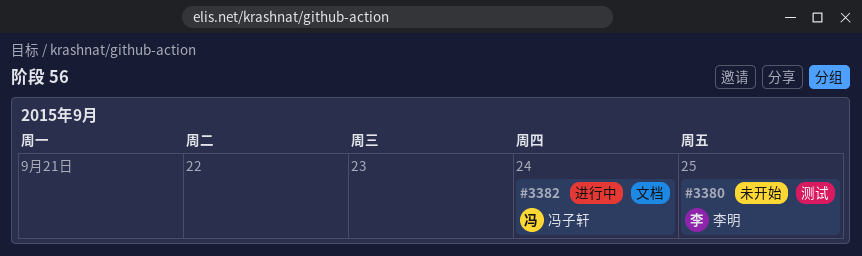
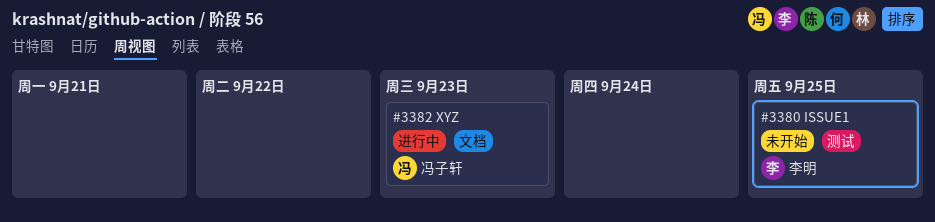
#3382, due: Sep 24 -> Sep 23

